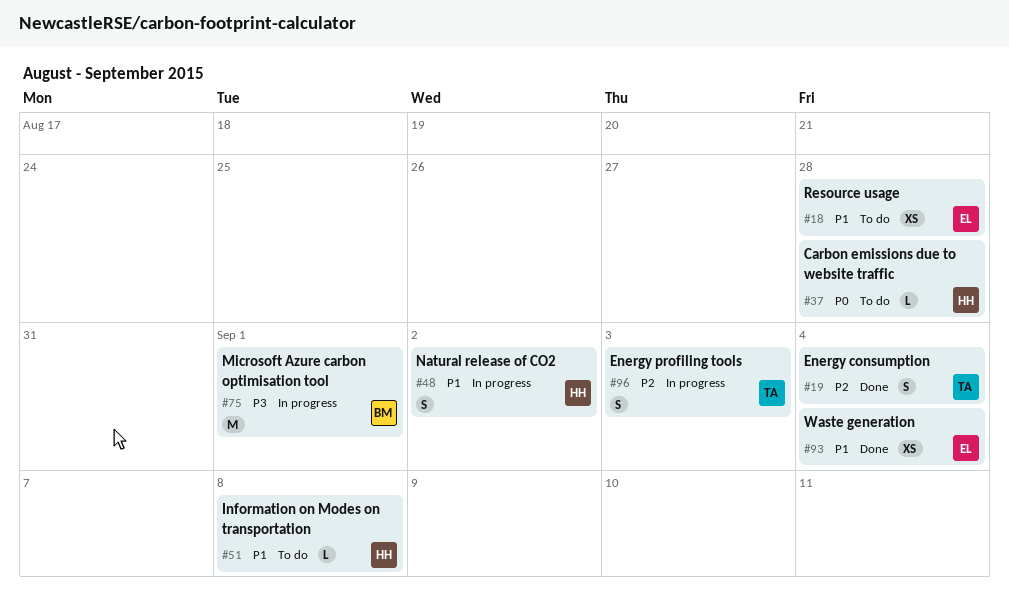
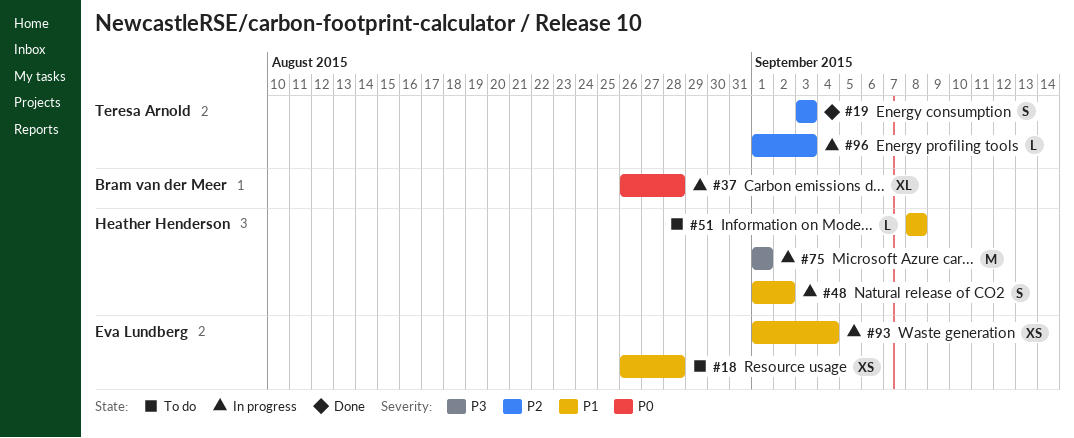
#19, due: Sep 4 -> Sep 3
#37, status: To do -> In progress
#37, owner: Heather Henderson -> Bram van der Meer
#37, estimate: L -> XL
#75, owner: Bram van der Meer -> Heather Henderson
#93, status: Done -> In progress
#96, estimate: S -> L

